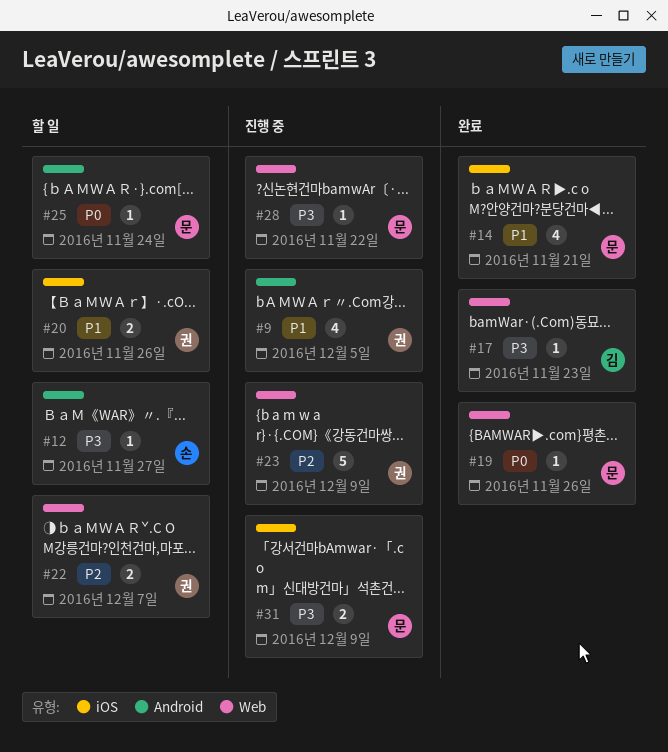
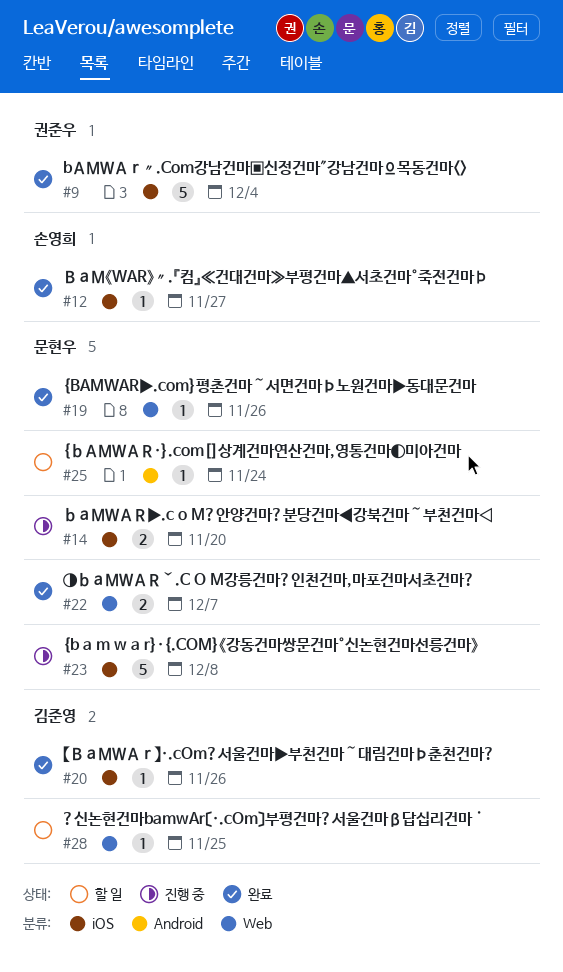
#9, status: 진행 중 -> 완료
#9, label: Android -> iOS
#9, estimate: 4 -> 5
#9, due: Dec 5 -> Dec 4
#12, status: 할 일 -> 완료
#12, label: Android -> iOS
#14, status: 완료 -> 진행 중
#14, estimate: 4 -> 2
#14, due: Nov 21 -> Nov 20
#17: present -> none
#20, status: 할 일 -> 완료
#20, owner: 권준우 -> 김준영
#20, estimate: 2 -> 1
#22, status: 할 일 -> 완료
#22, owner: 권준우 -> 문현우
#23, owner: 권준우 -> 문현우
#23, label: Web -> iOS
#23, due: Dec 9 -> Dec 8
#28, status: 진행 중 -> 할 일
#28, owner: 문현우 -> 김준영
#28, due: Nov 22 -> Nov 25
#31: present -> none

